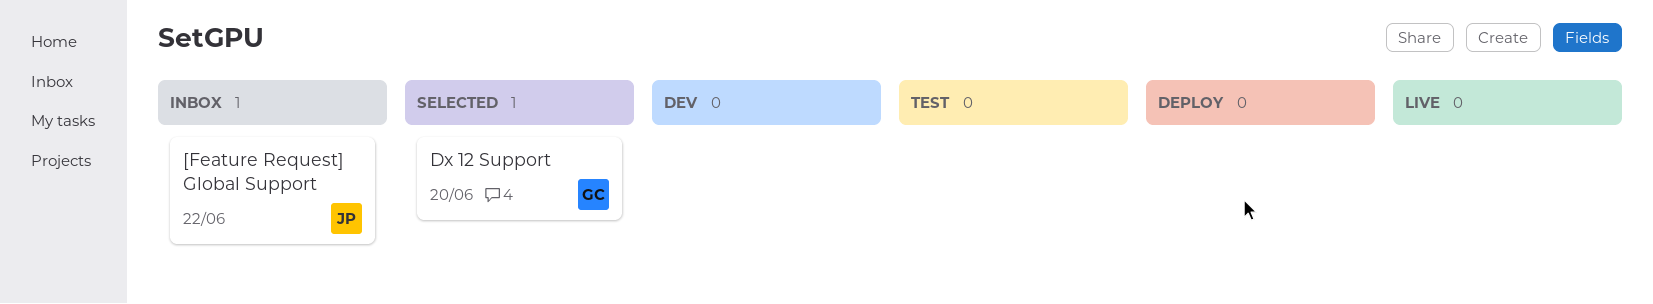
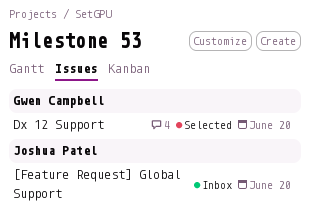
[Feature Request] Global Support, due: Jun 22 -> Jun 20

